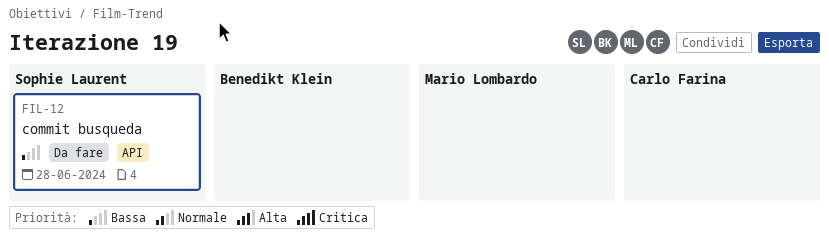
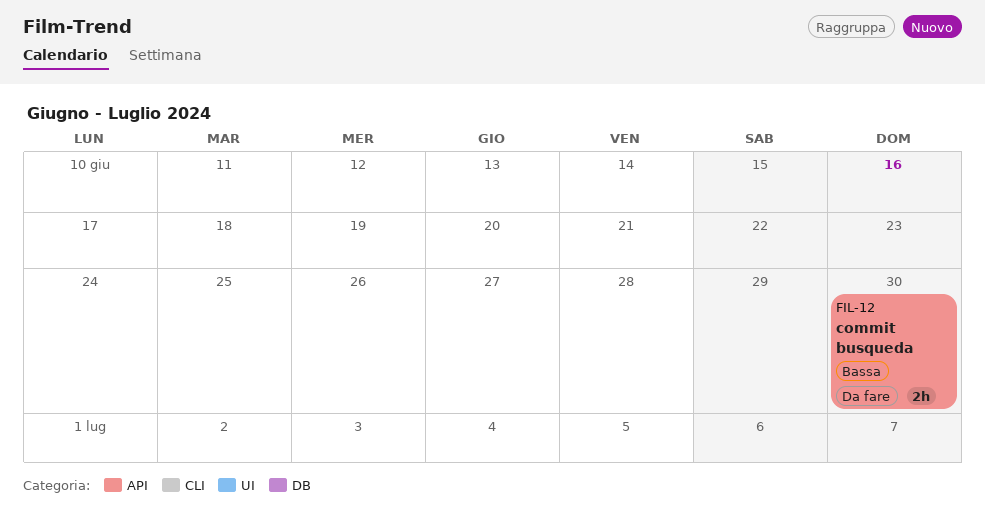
FIL-12, due: Jun 28 -> Jun 30

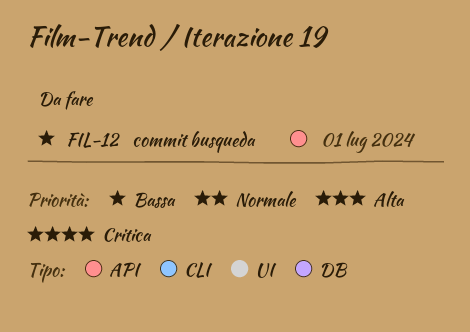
FIL-12, due: Jun 30 -> Jul 1

